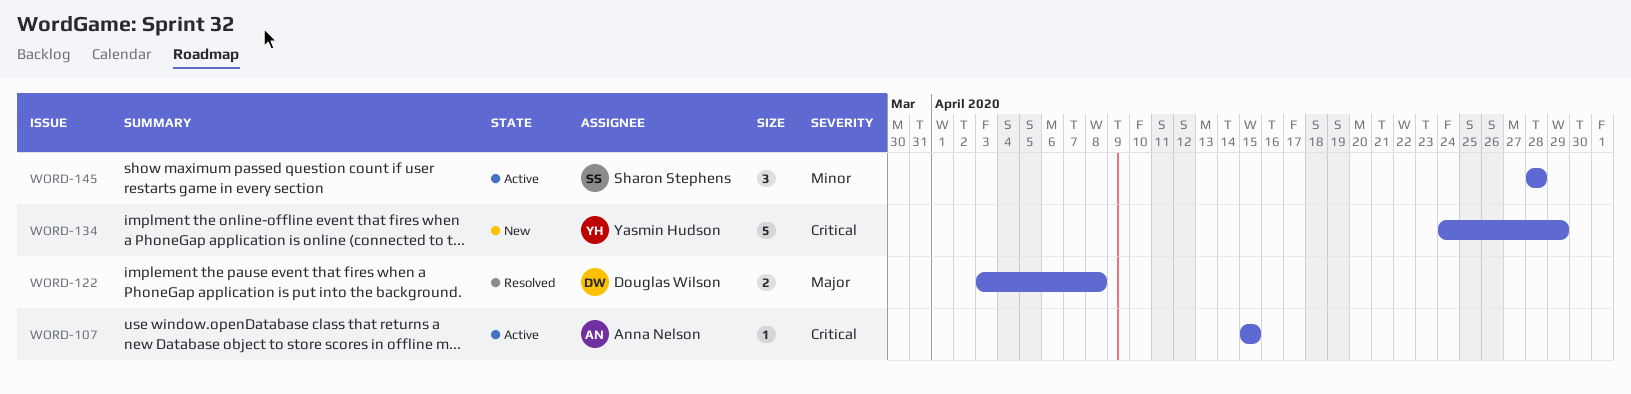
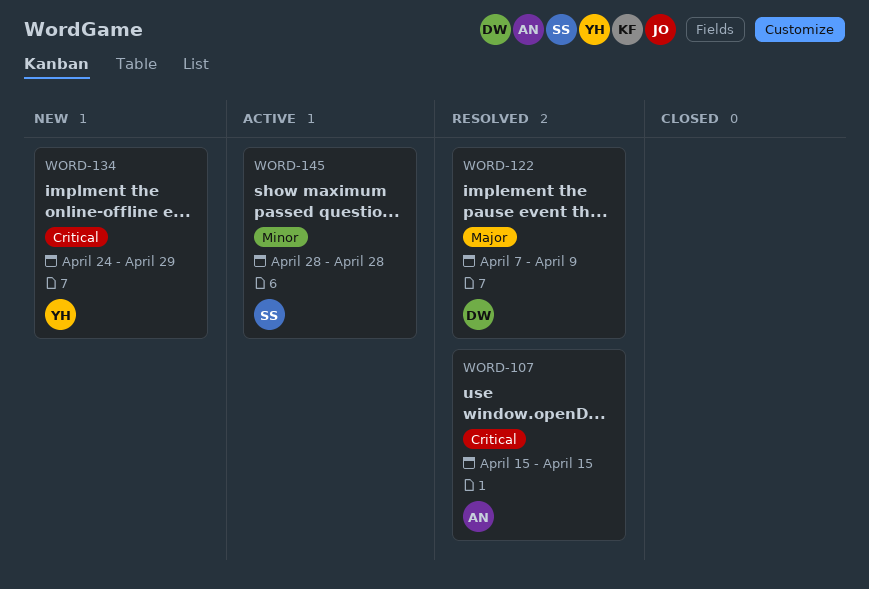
WORD-107, status: Active -> Resolved
WORD-122, start: Apr 3 -> Apr 7
WORD-122, due: Apr 8 -> Apr 9

